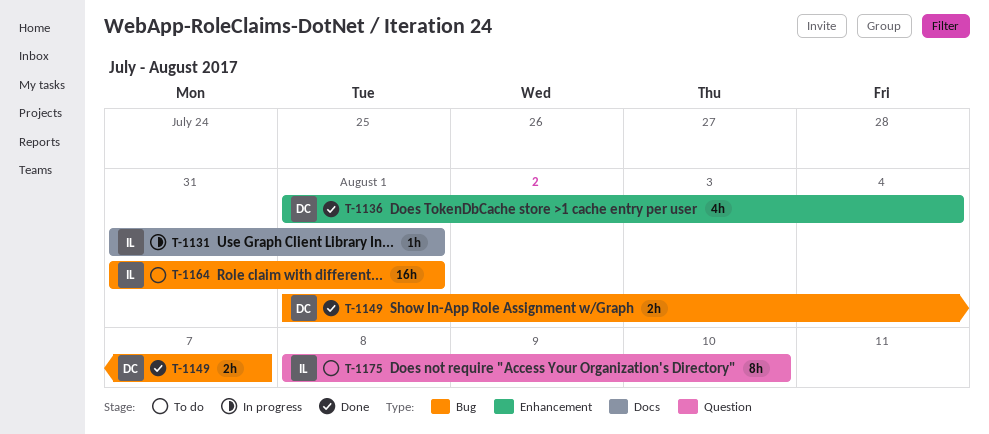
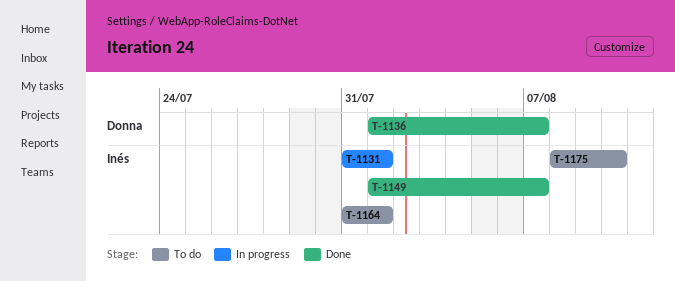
T-1136, due: Aug 4 -> Aug 7
T-1149, owner: Donna -> Inés

